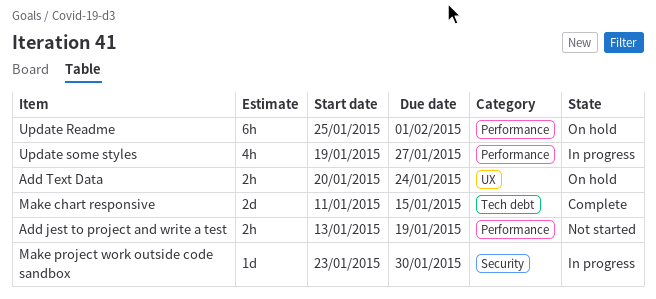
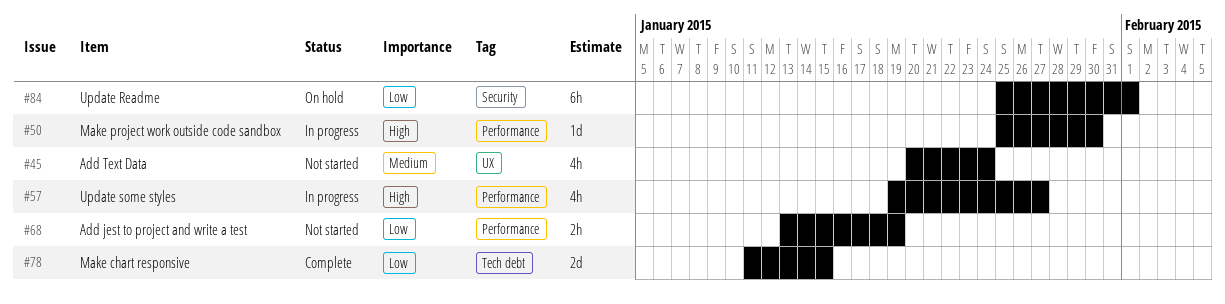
Add Text Data, status: On hold -> Not started
Add Text Data, estimate: 2h -> 4h
Make project work outside code sandbox, label: Security -> Performance
Make project work outside code sandbox, start: Jan 23 -> Jan 25
Update Readme, label: Performance -> Security

